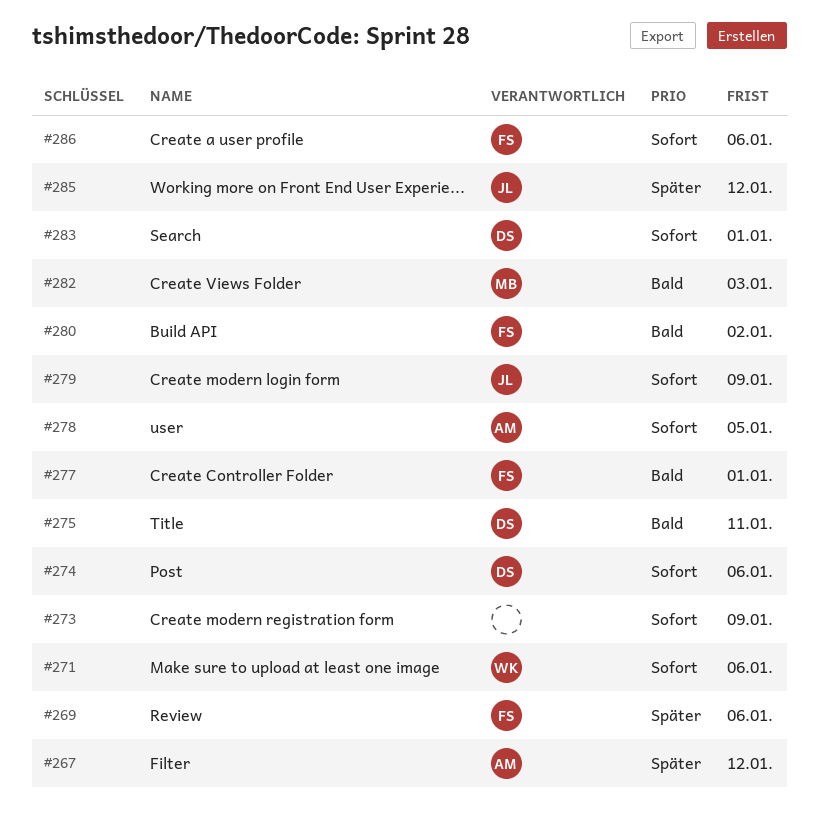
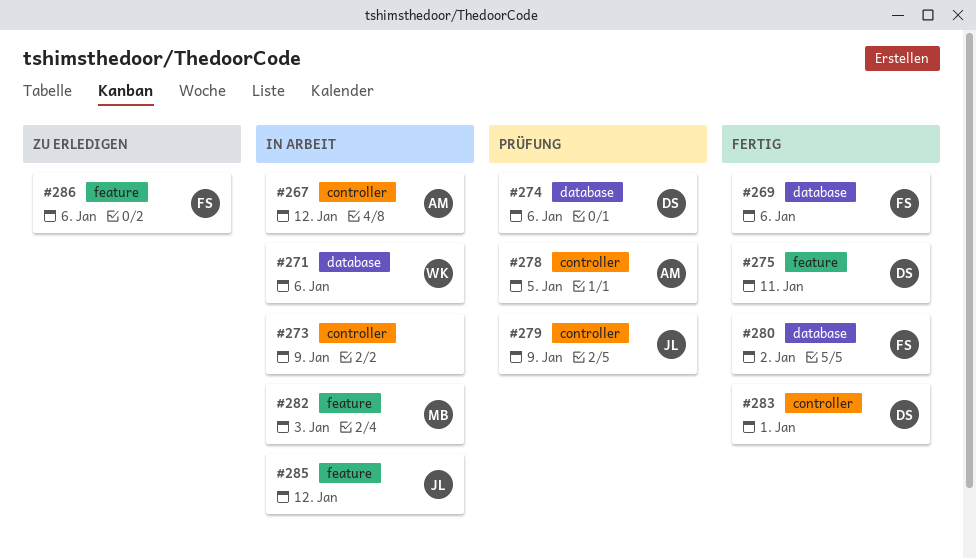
#277: present -> none

